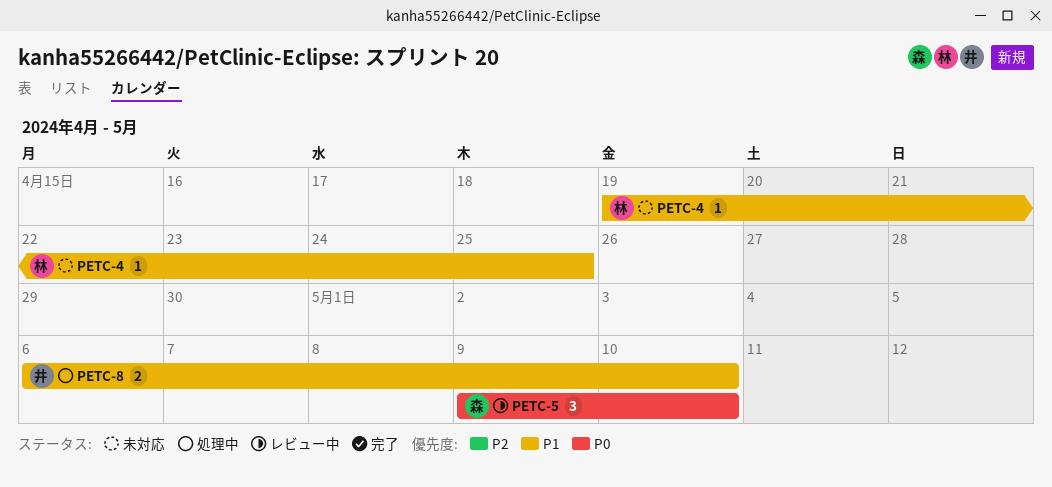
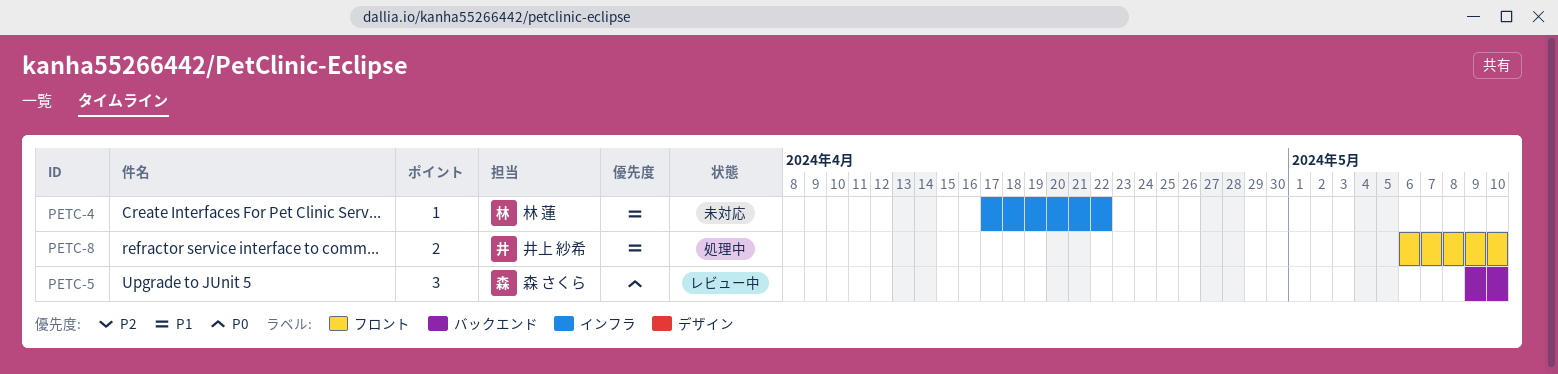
PETC-4, start: Apr 19 -> Apr 17
PETC-4, due: Apr 25 -> Apr 22

